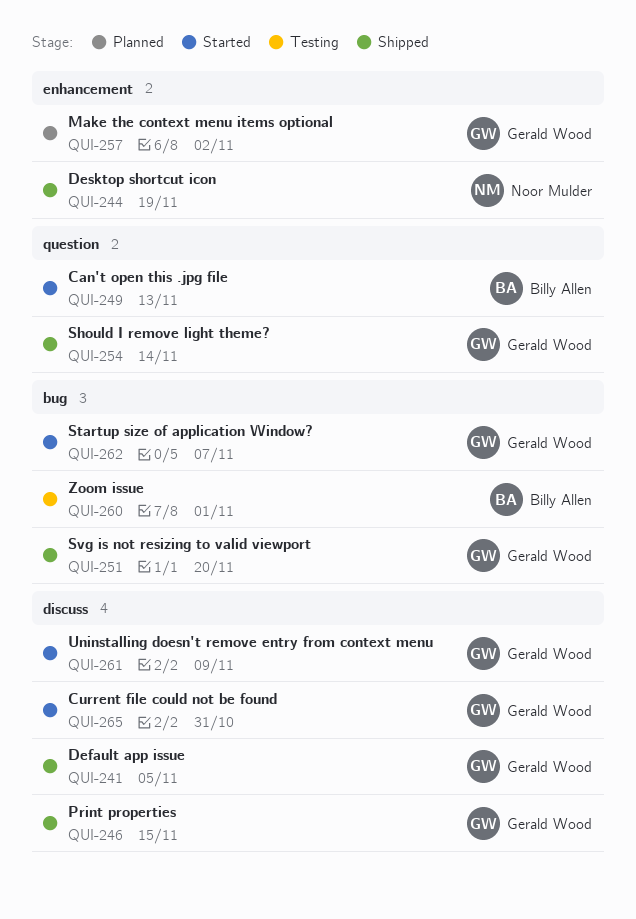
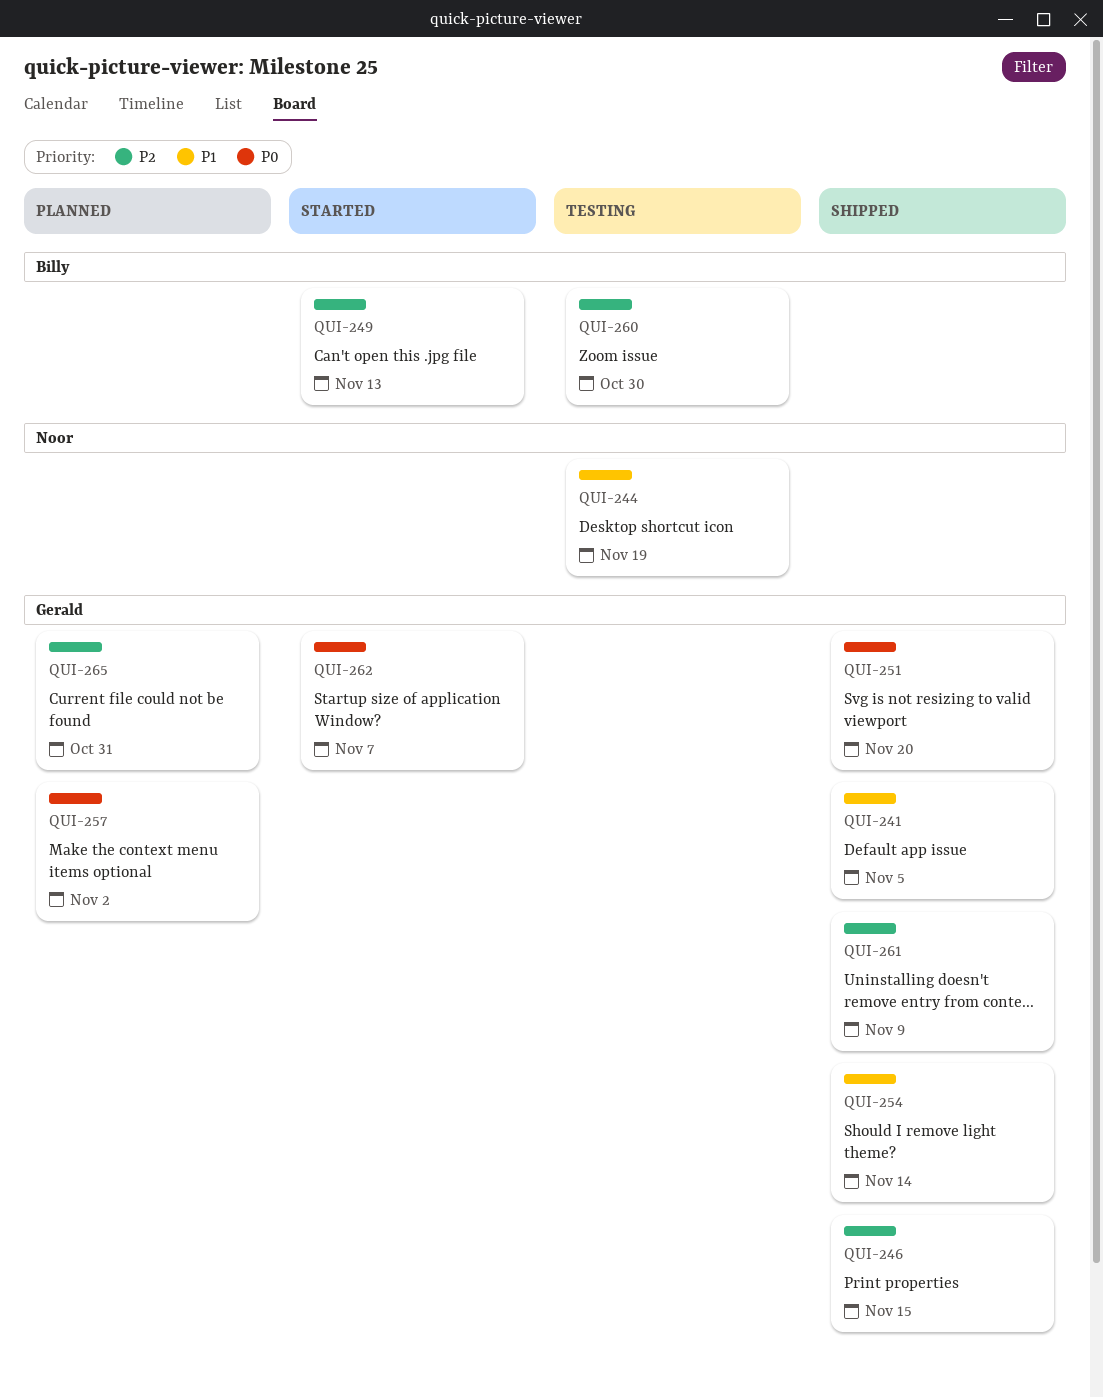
QUI-244, status: Shipped -> Testing
QUI-260, due: Nov 1 -> Oct 30
QUI-261, status: Started -> Shipped
QUI-265, status: Started -> Planned

